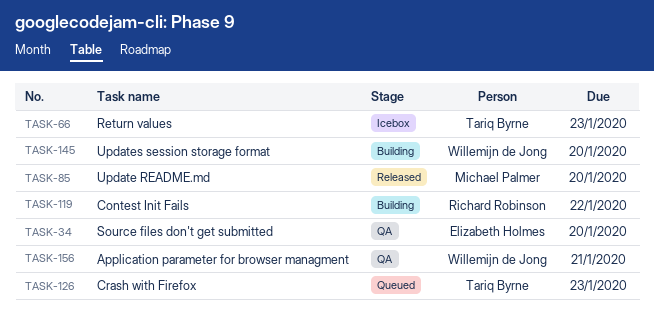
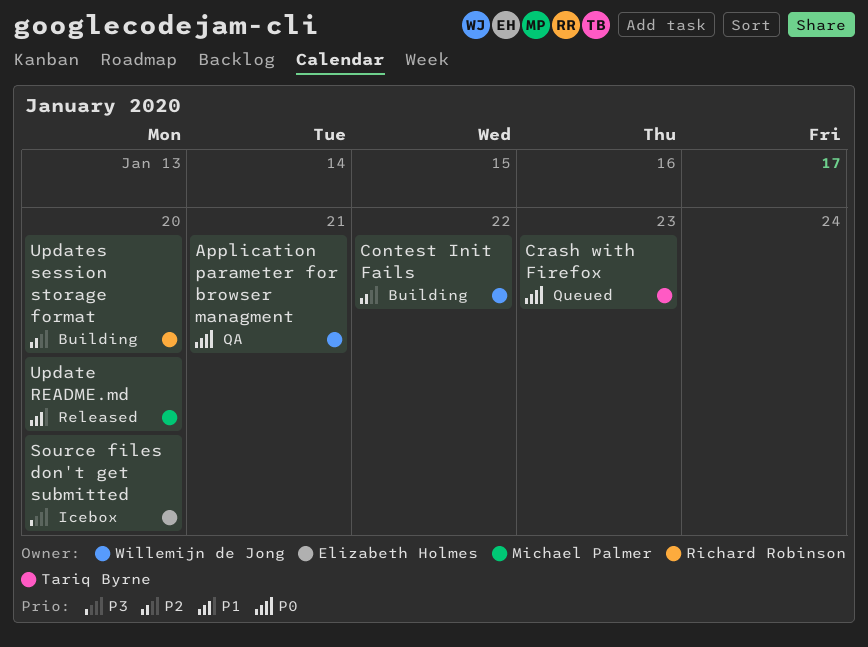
Contest Init Fails, owner: Richard Robinson -> Willemijn de Jong
Return values: present -> none
Source files don't get submitted, status: QA -> Icebox
Updates session storage format, owner: Willemijn de Jong -> Richard Robinson

